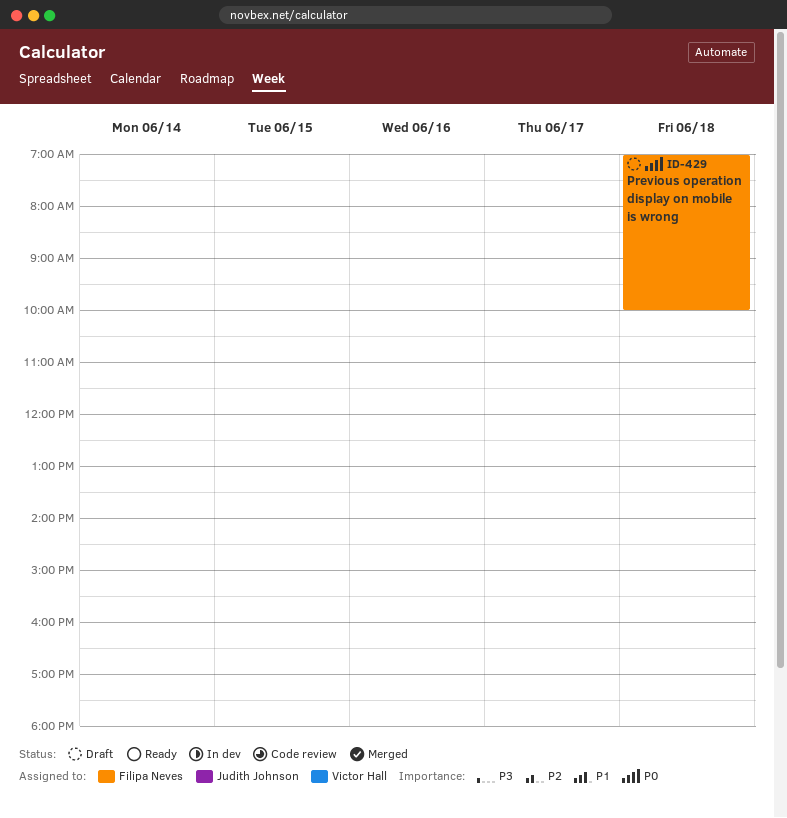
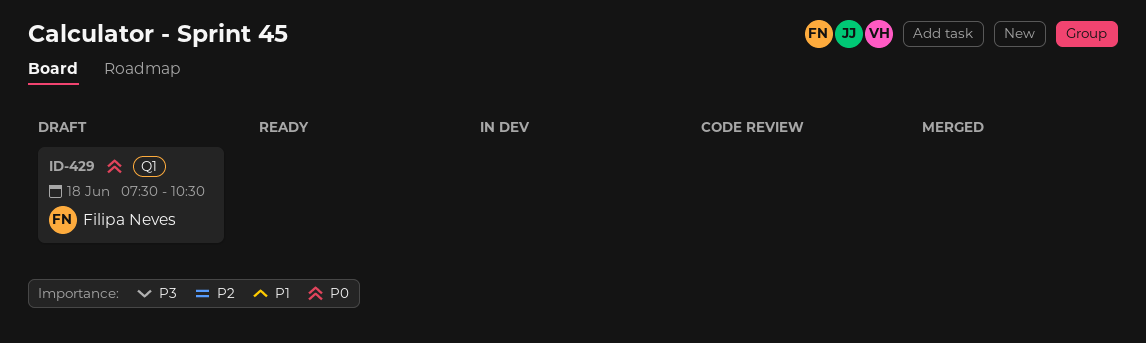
ID-429, begins: 07:00 -> 07:30
ID-429, ends: 10:00 -> 10:30

